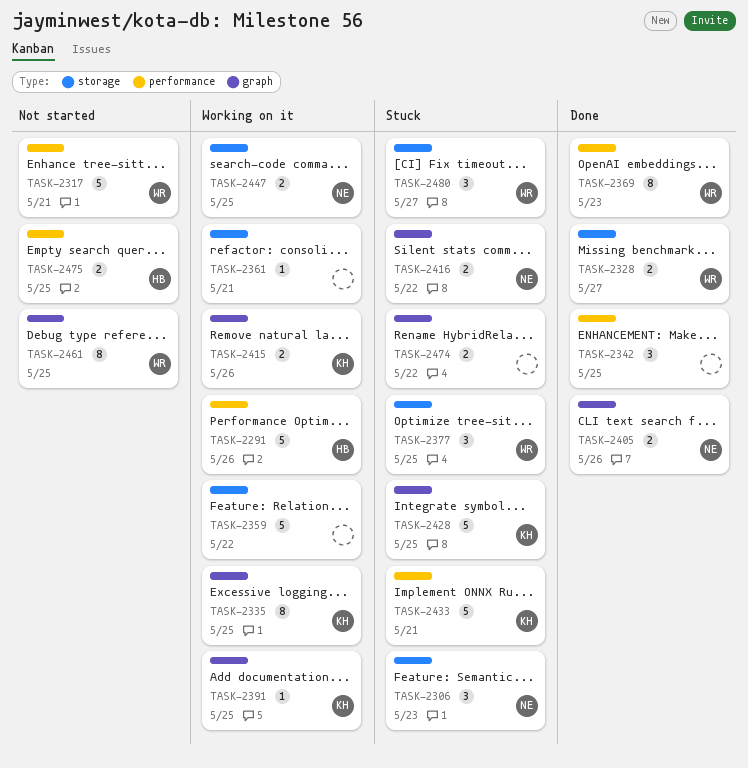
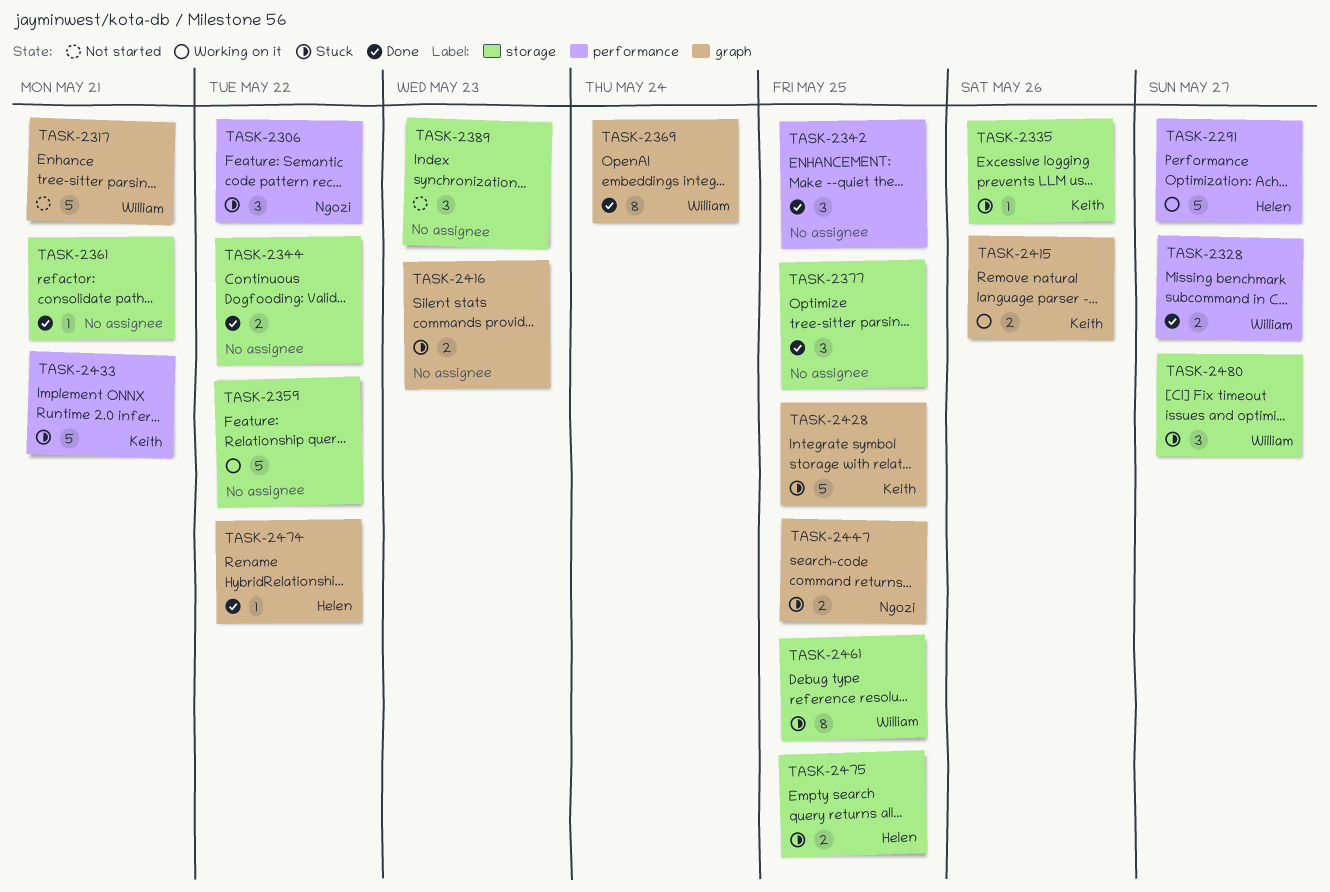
TASK-2291, due: May 26 -> May 27
TASK-2306, label: storage -> performance
TASK-2306, due: May 23 -> May 22
TASK-2317, label: performance -> graph
TASK-2328, label: storage -> performance
TASK-2335, status: Working on it -> Stuck
TASK-2335, label: graph -> storage
TASK-2335, estimate: 8 -> 1
TASK-2335, due: May 25 -> May 26
TASK-2344: none -> present
TASK-2361, status: Working on it -> Done
TASK-2369, label: performance -> graph
TASK-2369, due: May 23 -> May 24
TASK-2377, status: Stuck -> Done
TASK-2377, owner: William -> none
TASK-2389: none -> present
TASK-2391: present -> none
TASK-2405: present -> none
TASK-2416, owner: Ngozi -> none
TASK-2416, due: May 22 -> May 23
TASK-2447, status: Working on it -> Stuck
TASK-2447, label: storage -> graph
TASK-2461, status: Not started -> Stuck
TASK-2461, label: graph -> storage
TASK-2474, status: Stuck -> Done
TASK-2474, owner: none -> Helen
TASK-2474, estimate: 2 -> 1
TASK-2475, status: Not started -> Stuck
TASK-2475, label: performance -> storage

